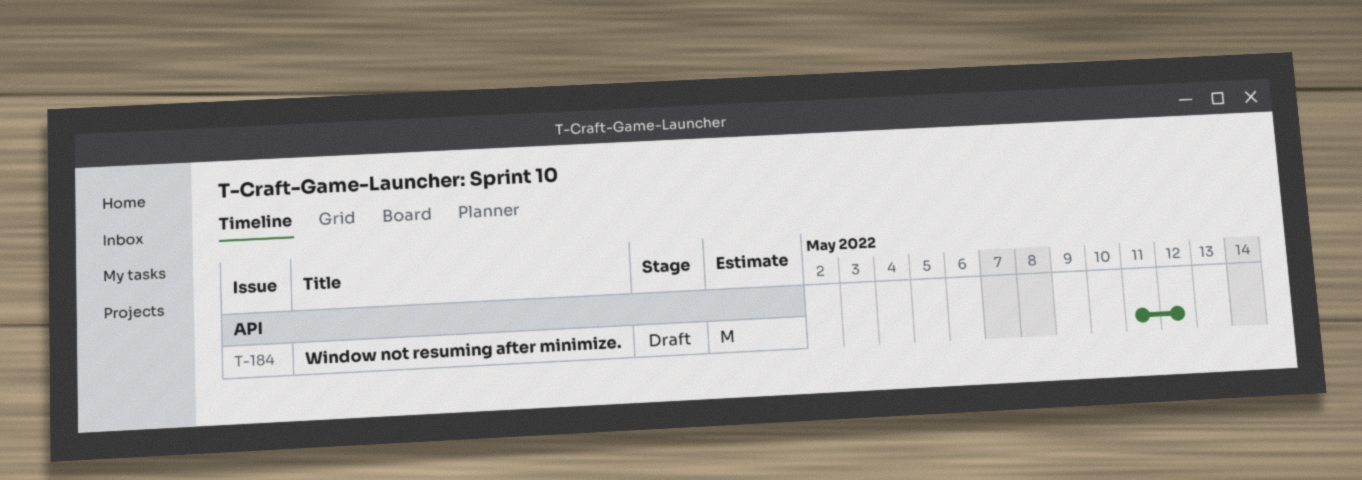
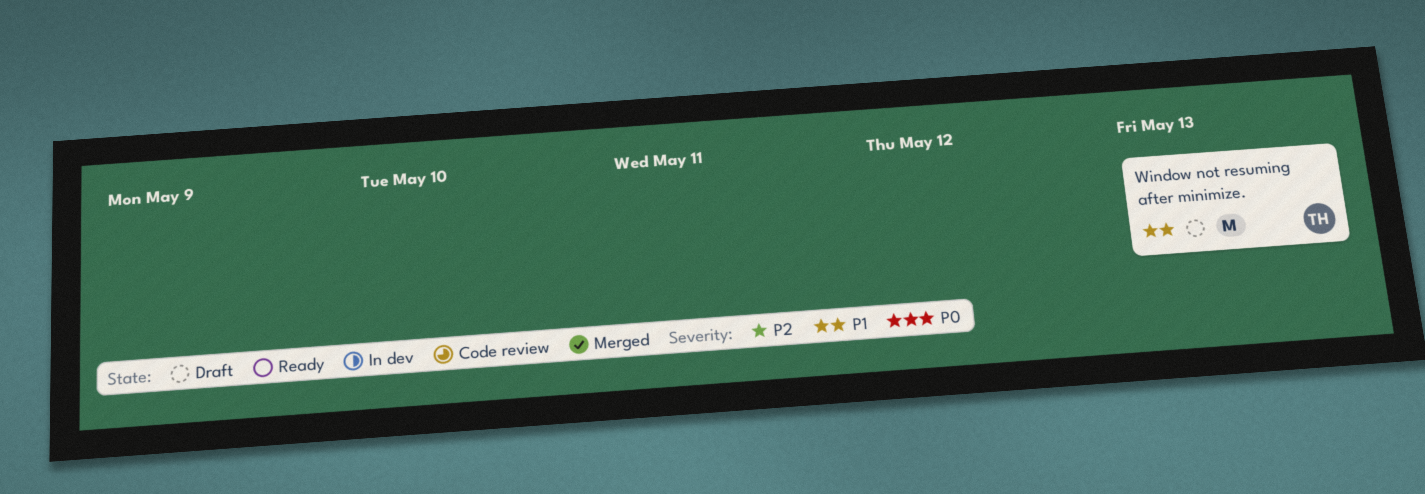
Window not resuming after minimize., due: May 12 -> May 13

